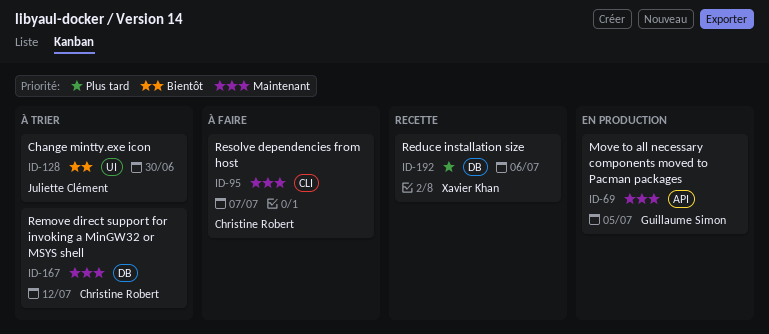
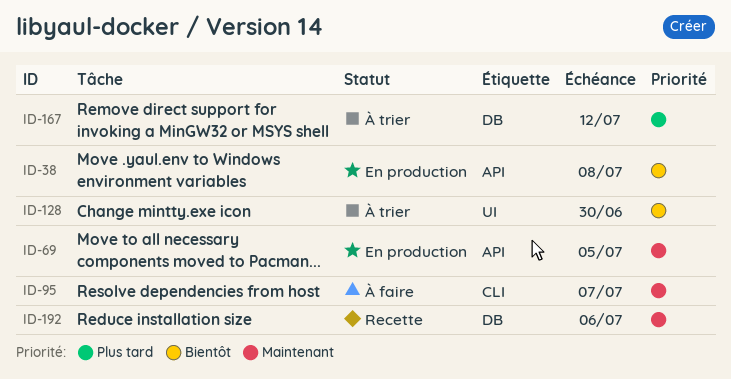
ID-38: none -> present
ID-167, priority: Maintenant -> Plus tard
ID-192, priority: Plus tard -> Maintenant

